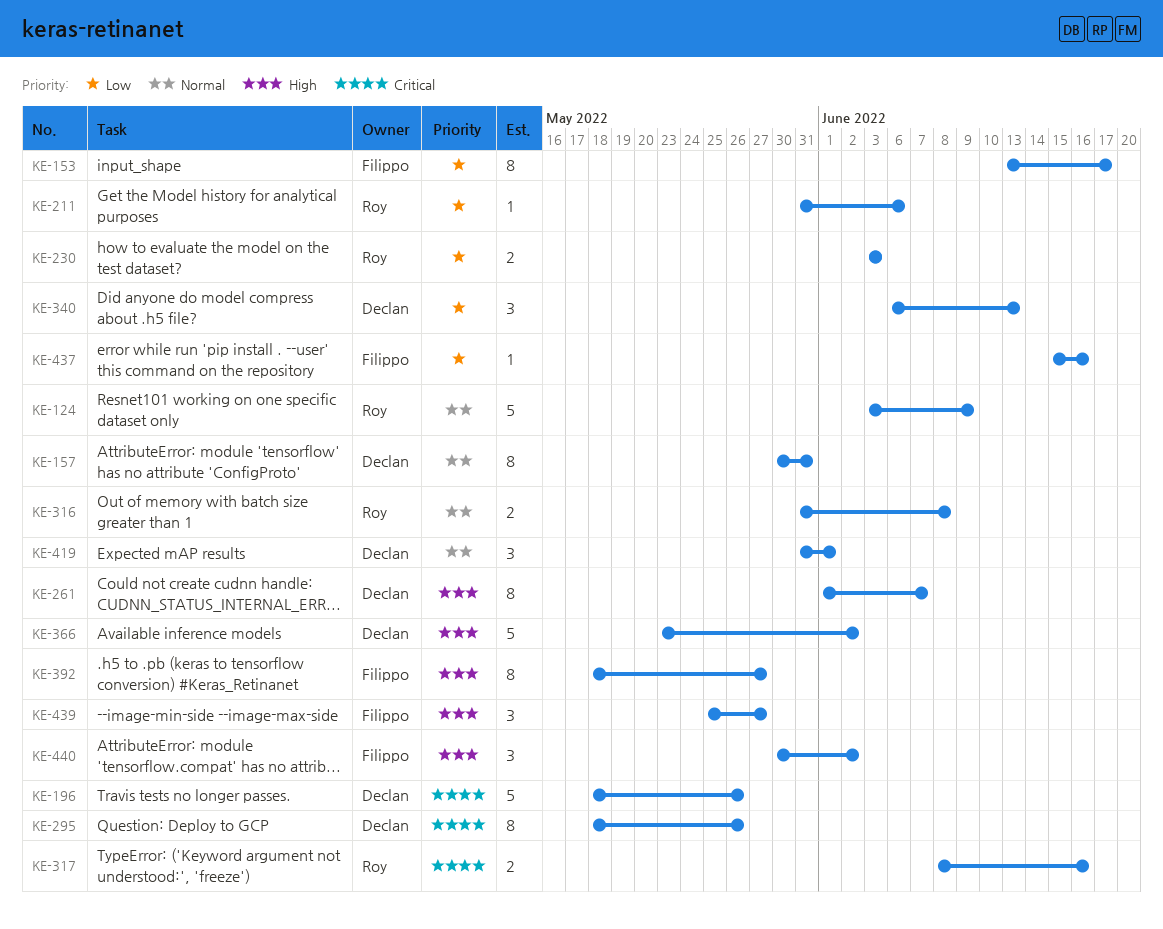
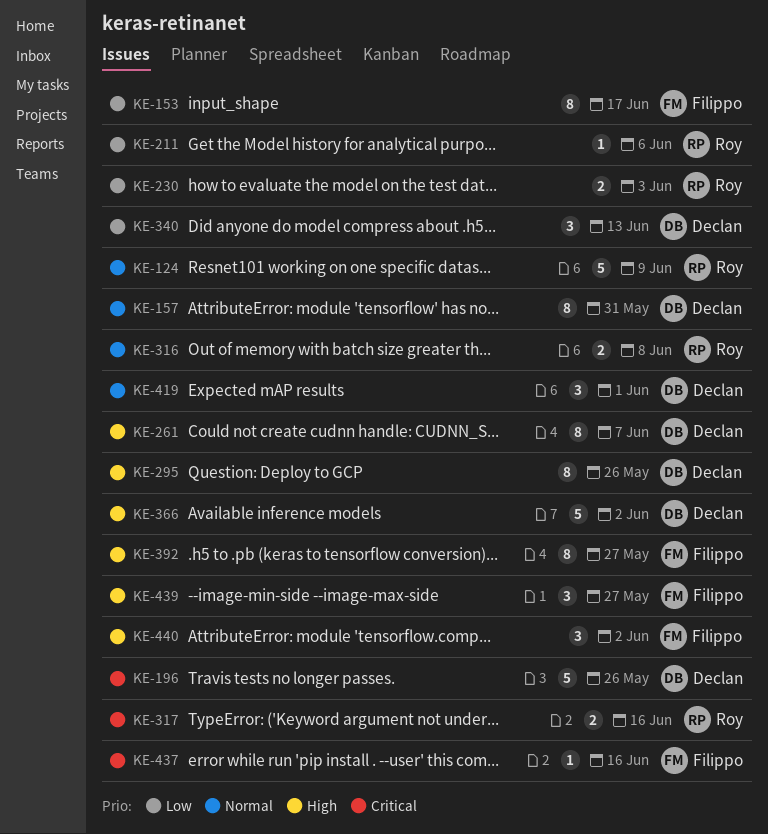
KE-295, priority: Critical -> High
KE-437, priority: Low -> Critical

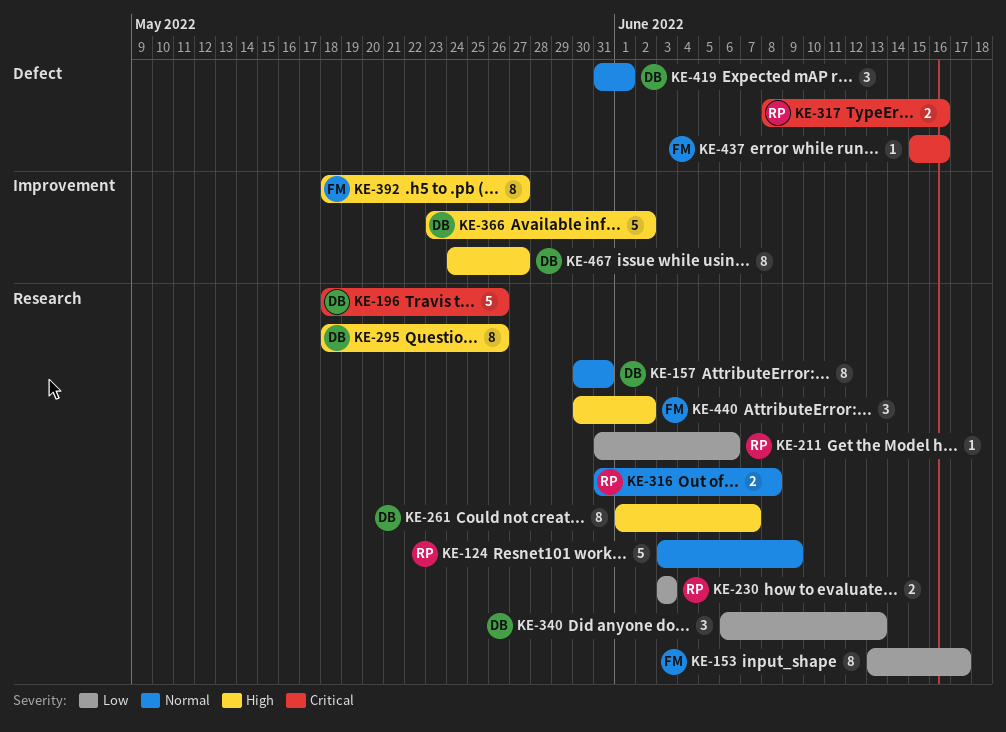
KE-439: present -> none
KE-467: none -> present

